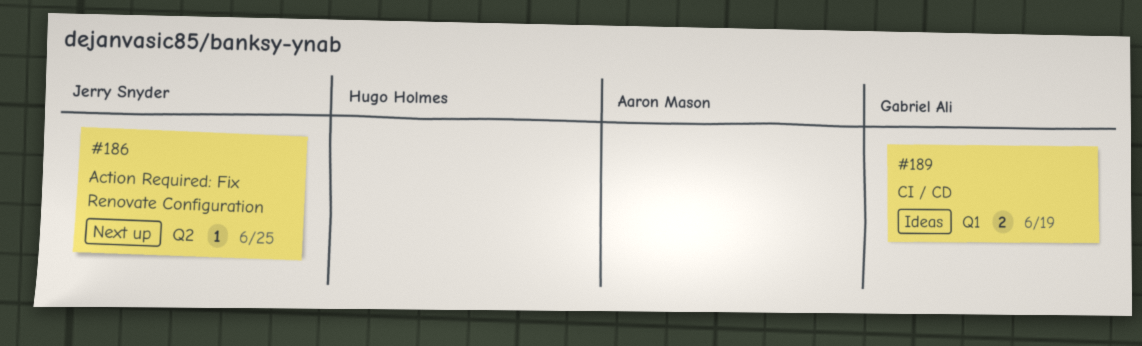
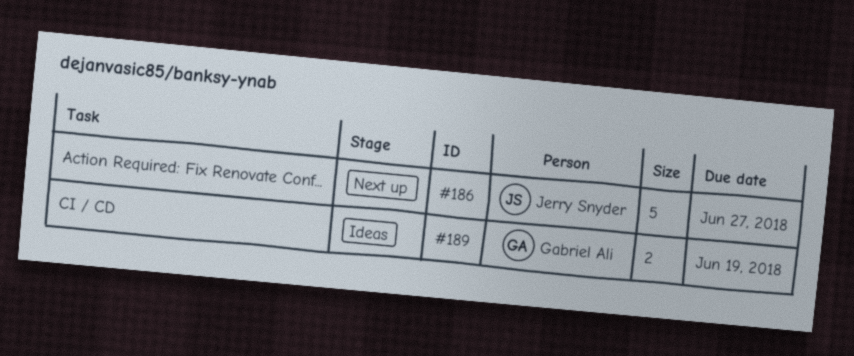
#186, estimate: 1 -> 5
#186, due: Jun 25 -> Jun 27

